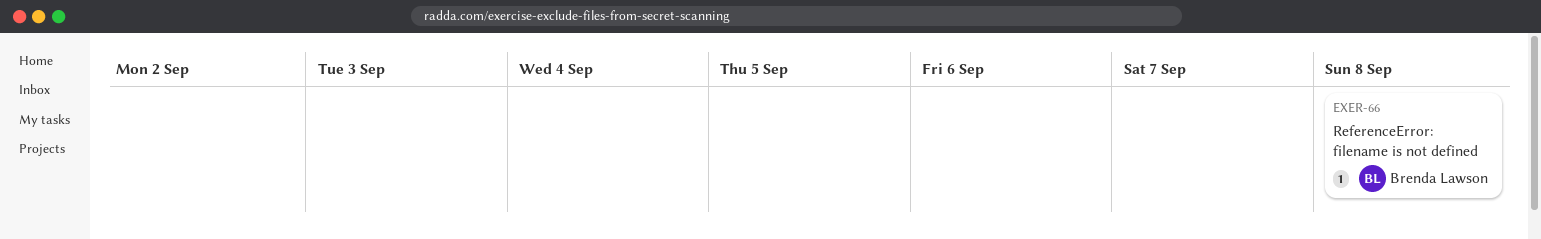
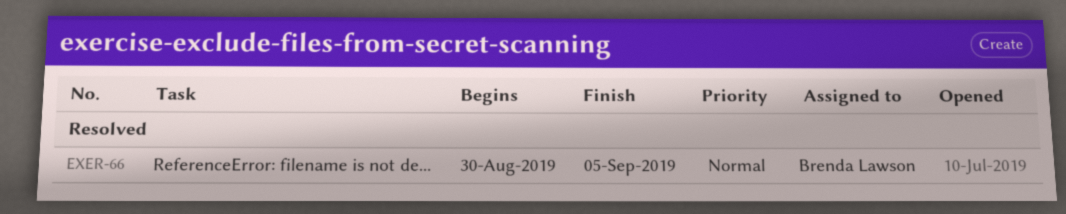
EXER-66, due: Sep 8 -> Sep 5

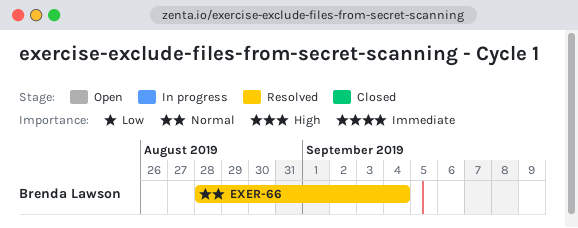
EXER-66, start: Aug 30 -> Aug 28
EXER-66, due: Sep 5 -> Sep 4

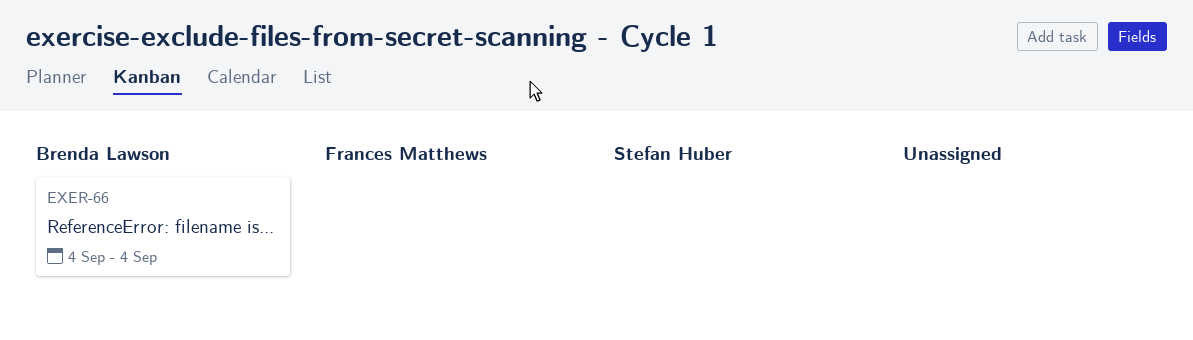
EXER-66, start: Aug 28 -> Sep 4

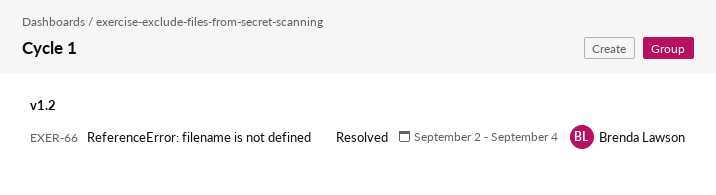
EXER-66, start: Sep 4 -> Sep 2

